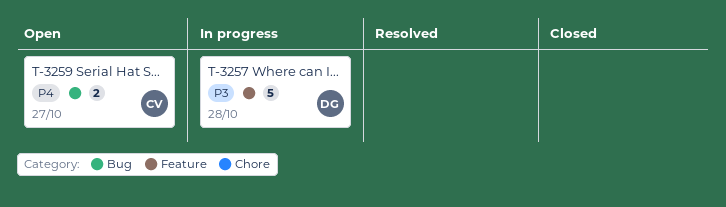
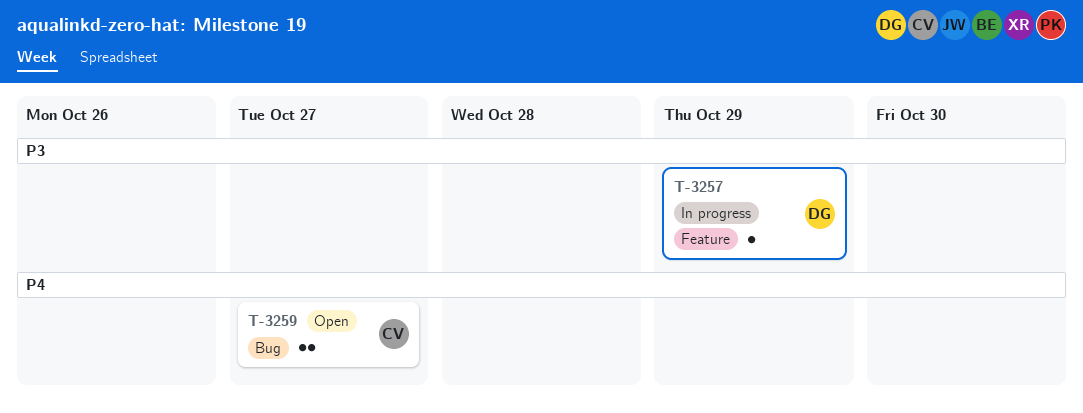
T-3257, estimate: 5 -> 1
T-3257, due: Oct 28 -> Oct 29

